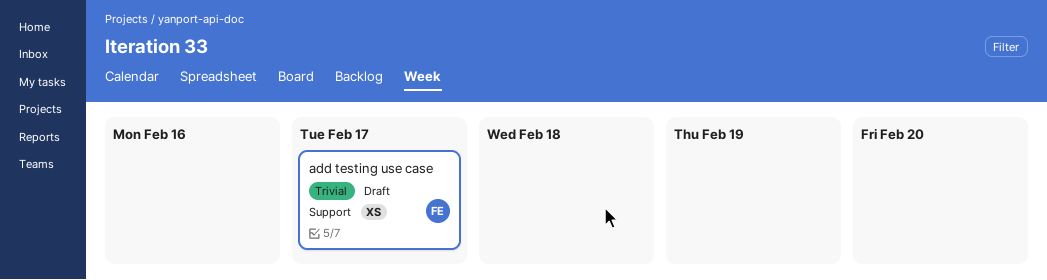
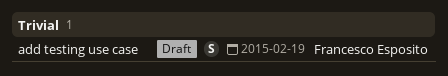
add testing use case, estimate: XS -> S
add testing use case, due: Feb 17 -> Feb 19

